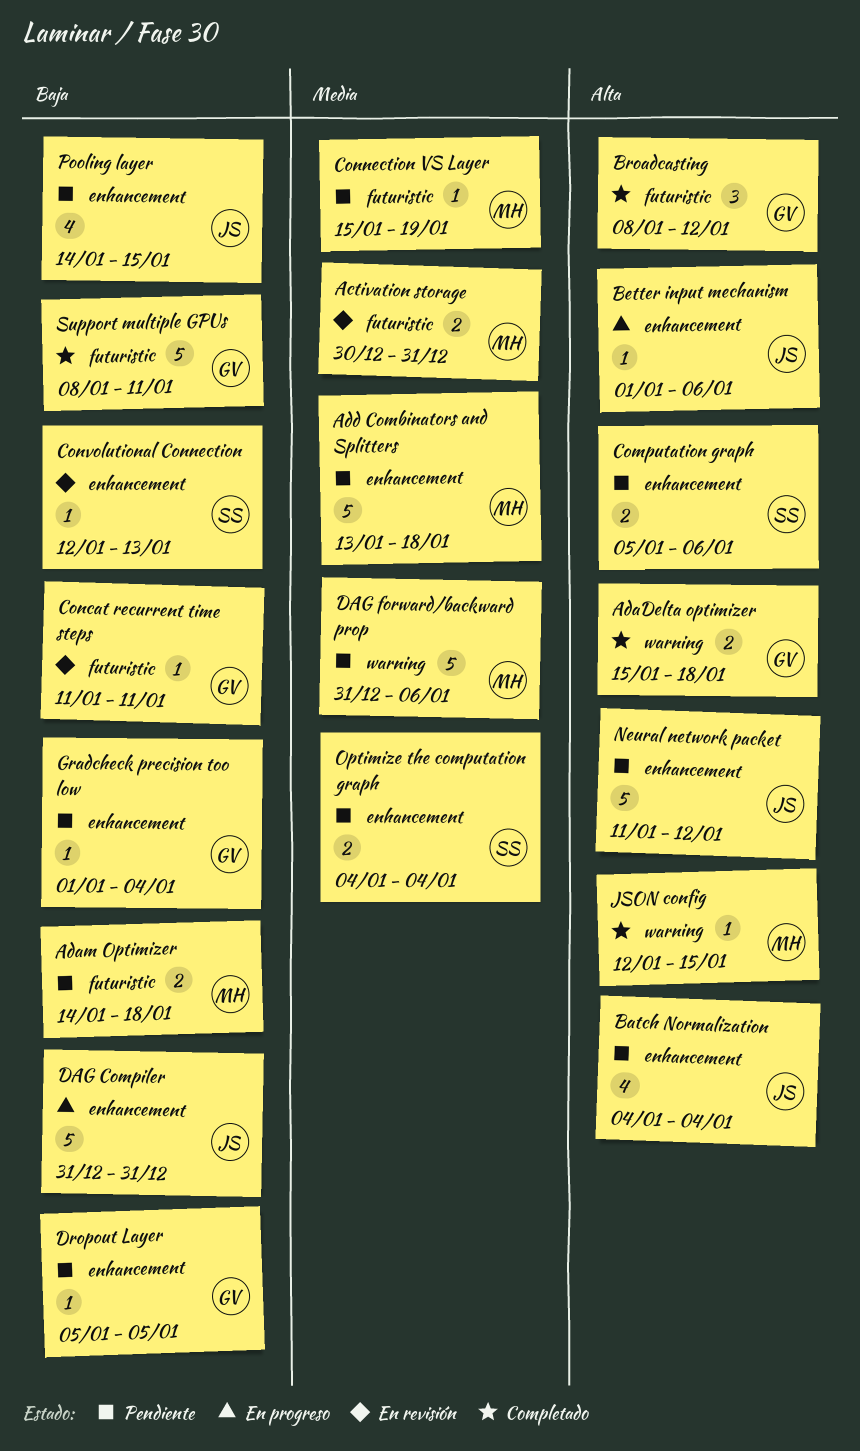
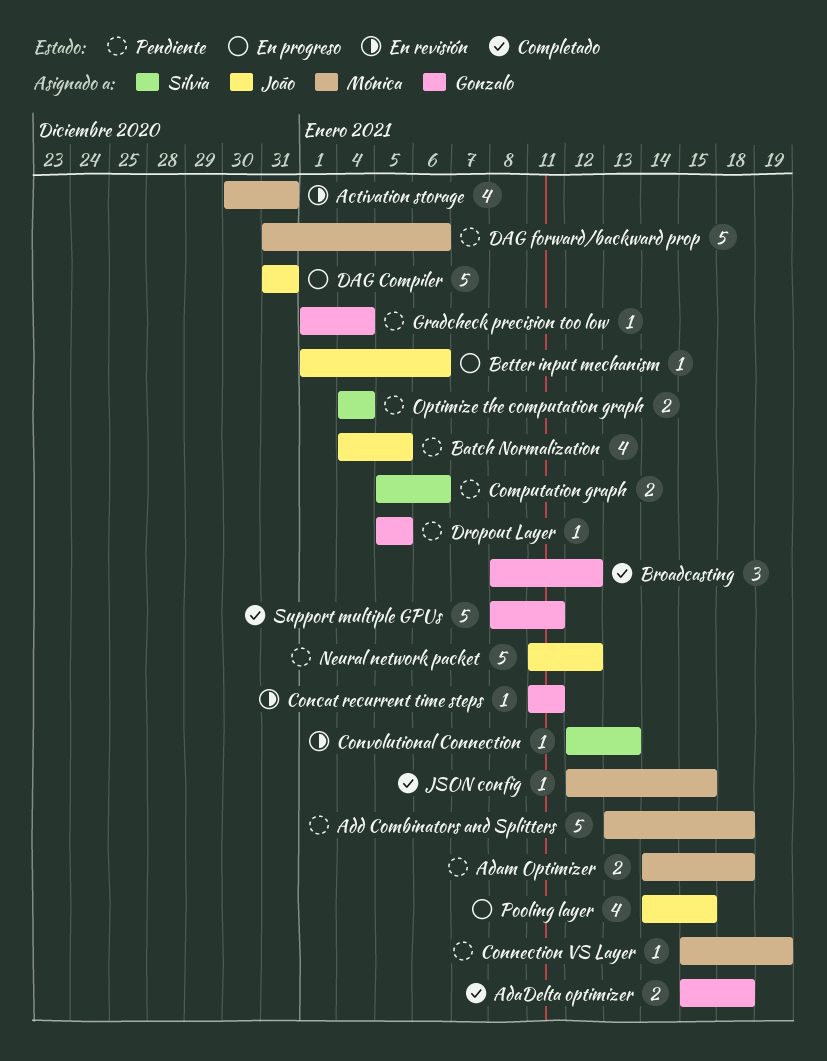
Activation storage, estimate: 2 -> 4
Batch Normalization, due: Jan 4 -> Jan 5
Pooling layer, status: Pendiente -> En progreso

